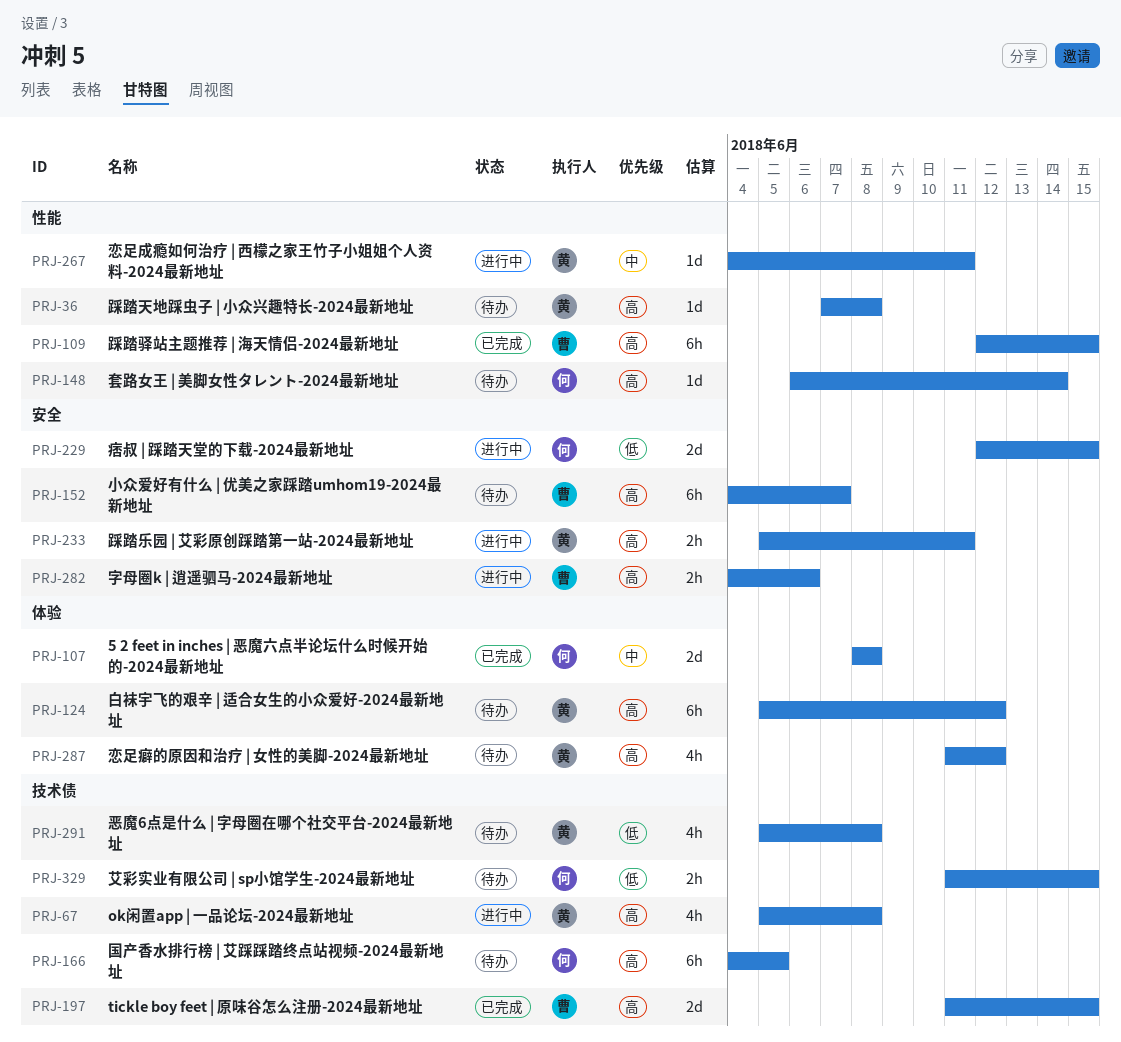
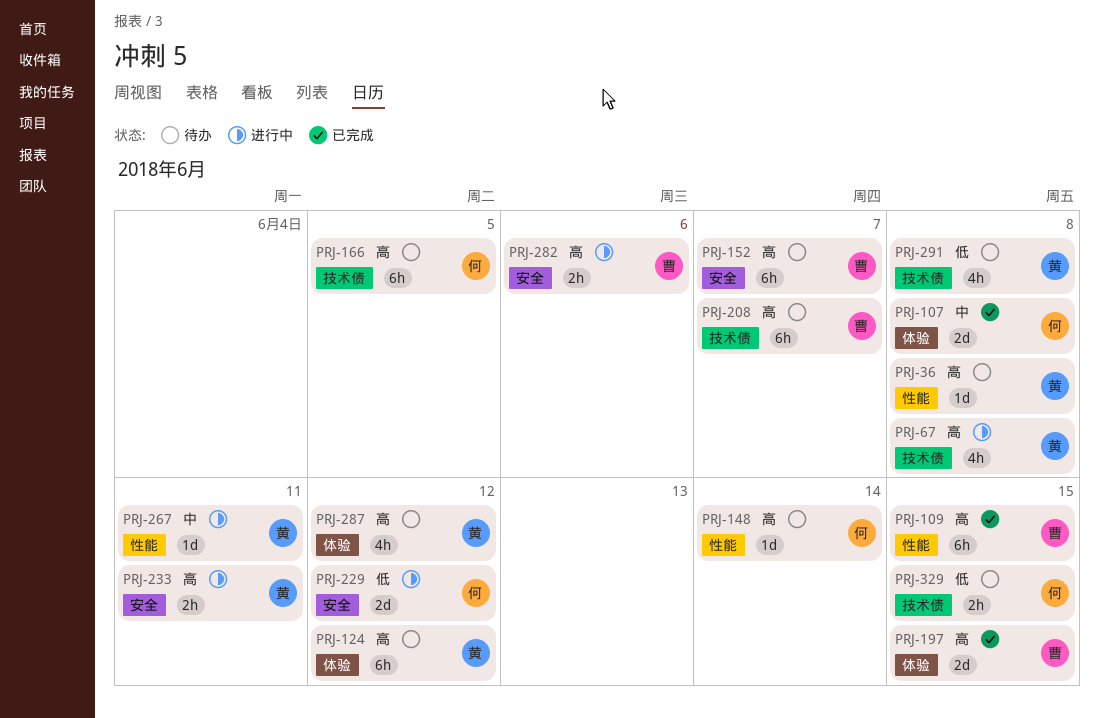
PRJ-197, label: 技术债 -> 体验
PRJ-208: none -> present
PRJ-229, due: Jun 15 -> Jun 12

